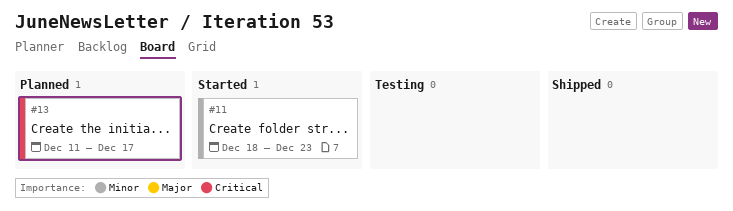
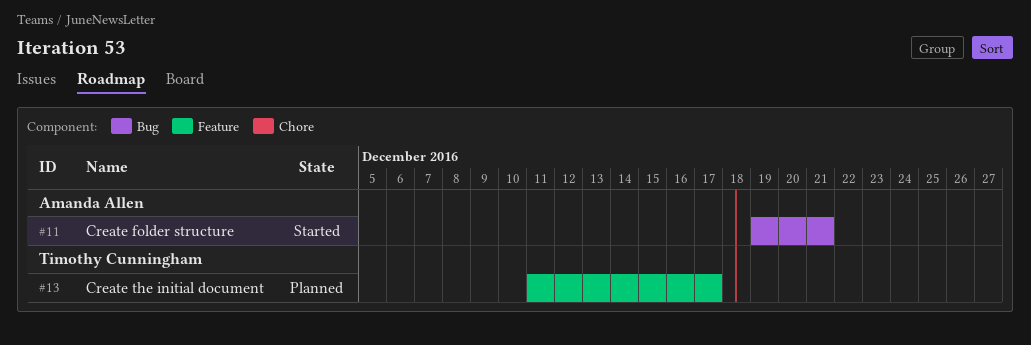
#11, start: Dec 18 -> Dec 19
#11, due: Dec 23 -> Dec 21

